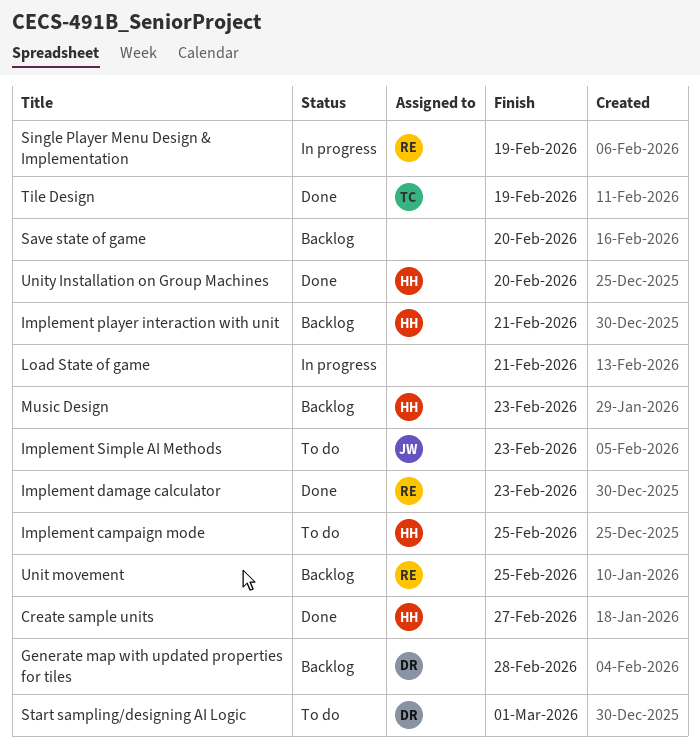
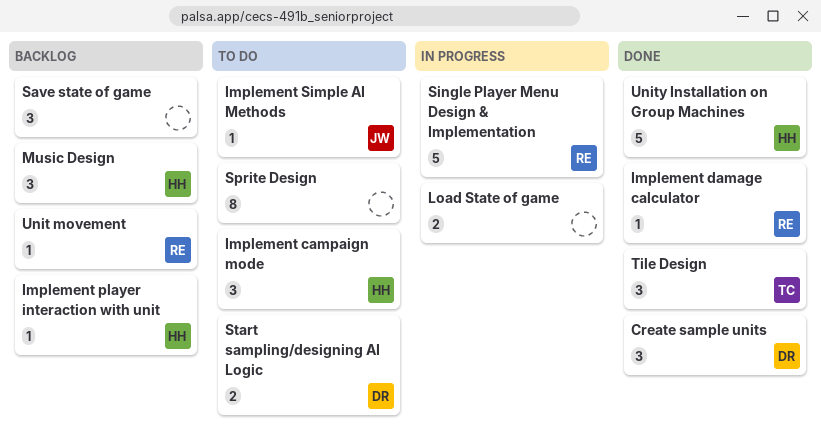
Create sample units, owner: HH -> DR
Generate map with updated properties for tiles: present -> none
Sprite Design: none -> present

